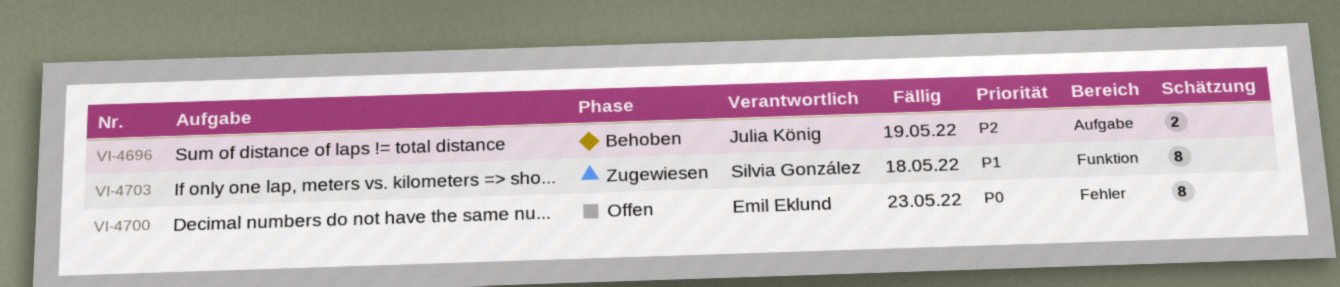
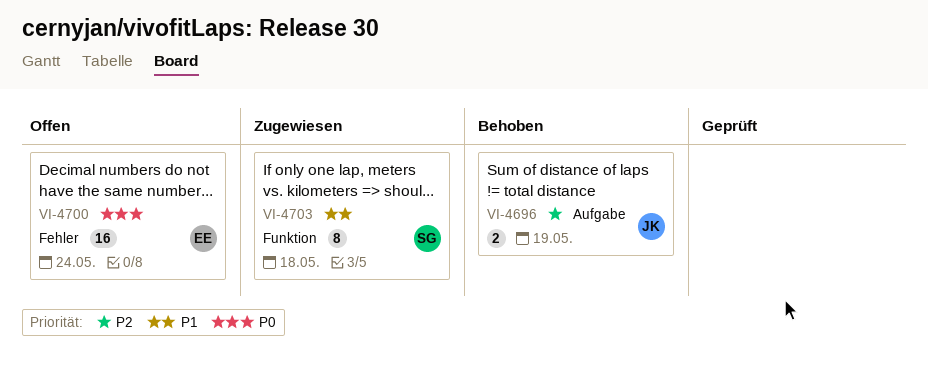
VI-4700, estimate: 8 -> 16
VI-4700, due: May 23 -> May 24

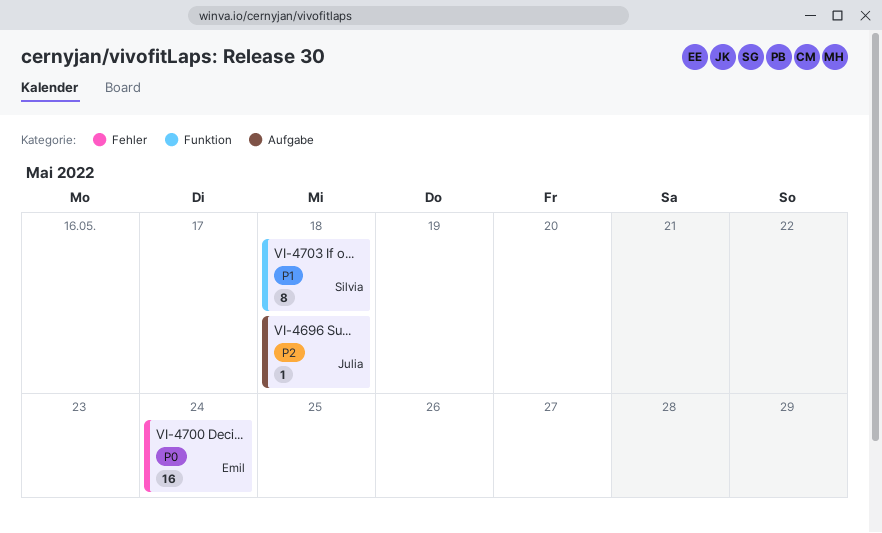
VI-4696, estimate: 2 -> 1
VI-4696, due: May 19 -> May 18

